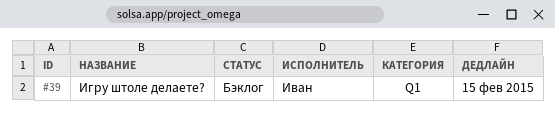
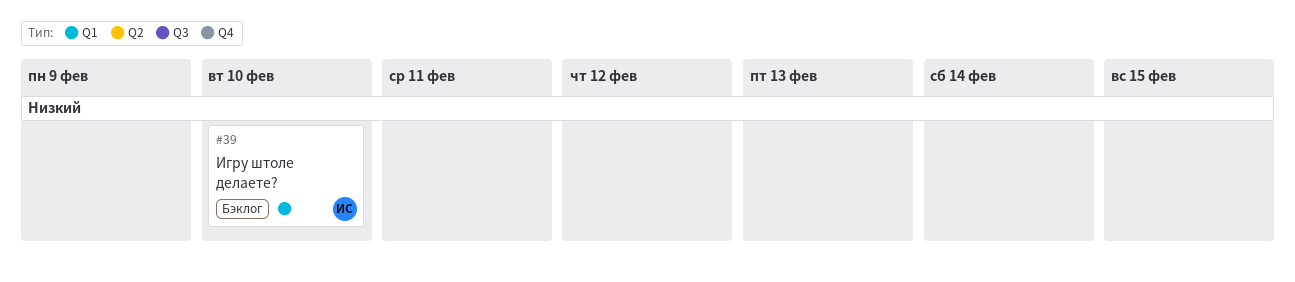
#39, due: Feb 15 -> Feb 10

